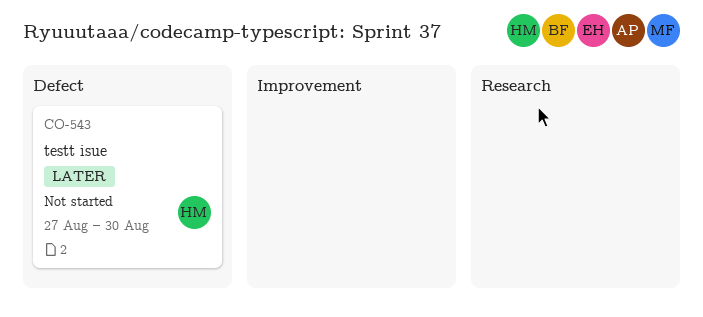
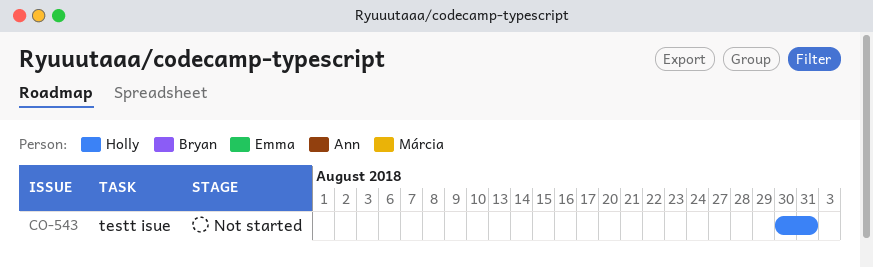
CO-543, start: Aug 27 -> Aug 30
CO-543, due: Aug 30 -> Aug 31

